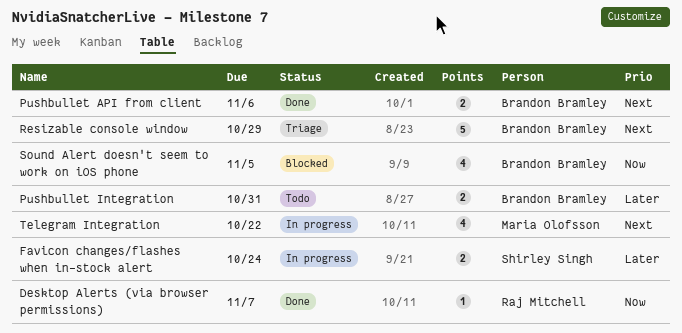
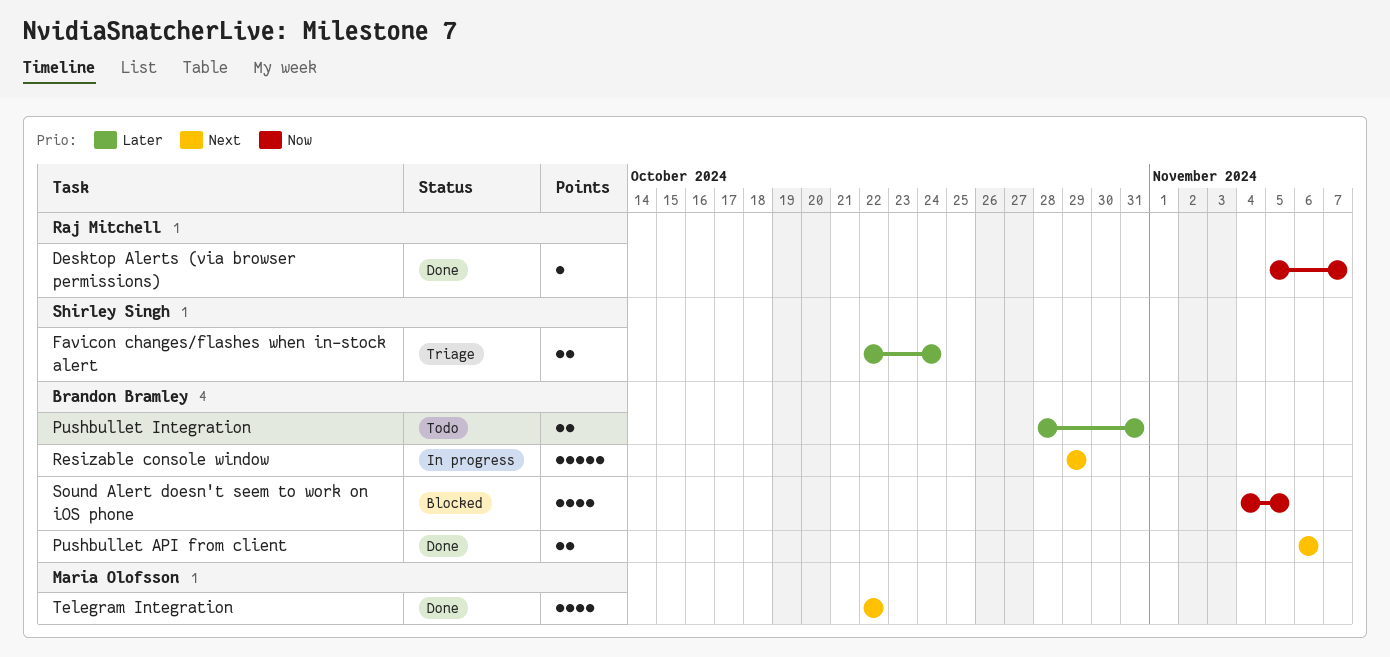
Favicon changes/flashes when in-stock alert, status: In progress -> Triage
Resizable console window, status: Triage -> In progress
Telegram Integration, status: In progress -> Done

